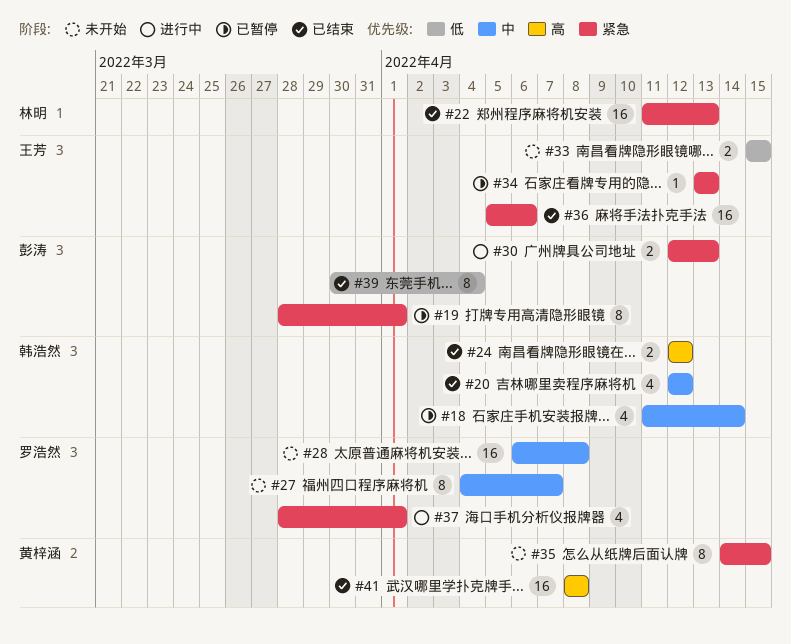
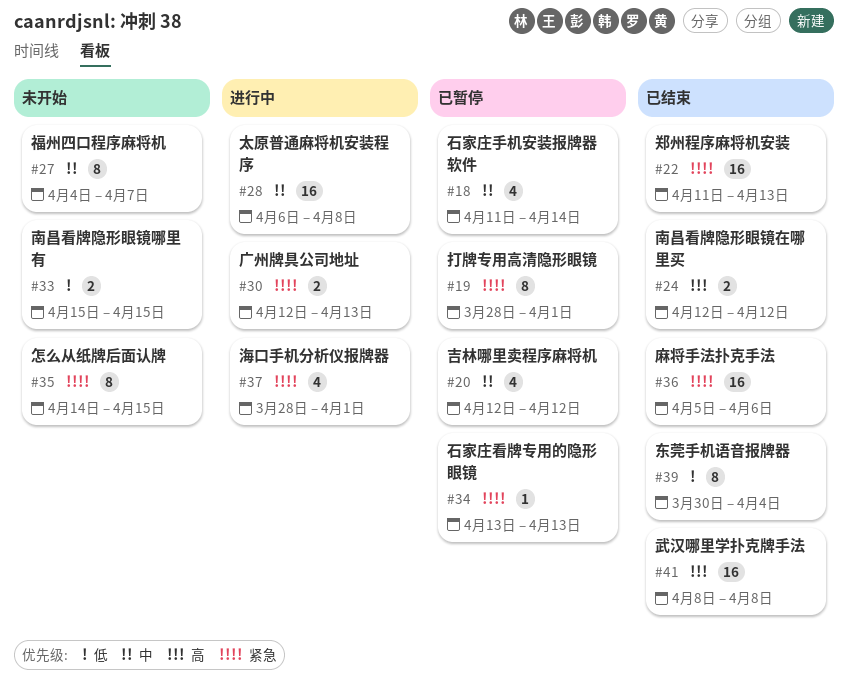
#20, status: 已结束 -> 已暂停
#28, status: 未开始 -> 进行中

